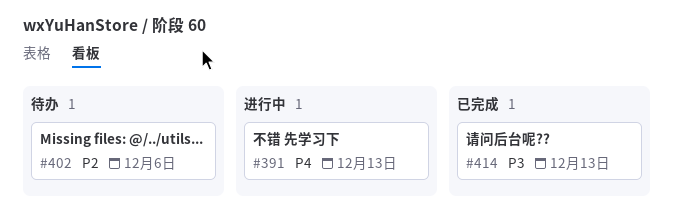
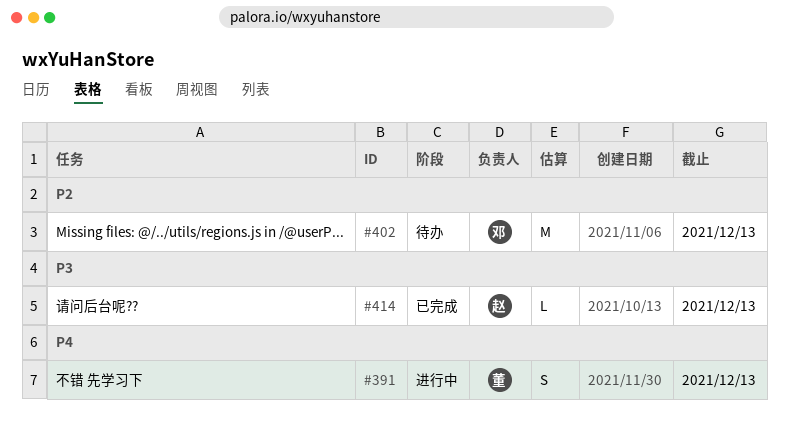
#402, due: Dec 6 -> Dec 13

